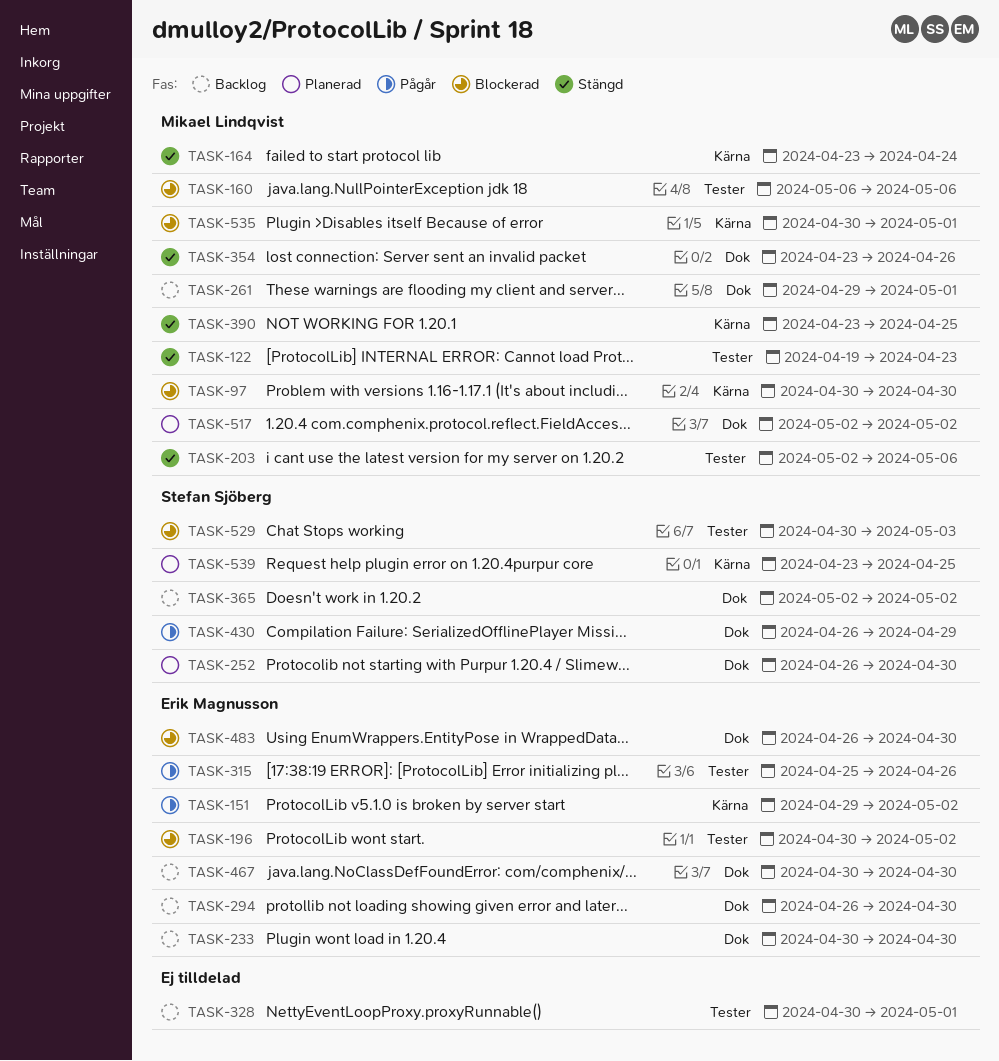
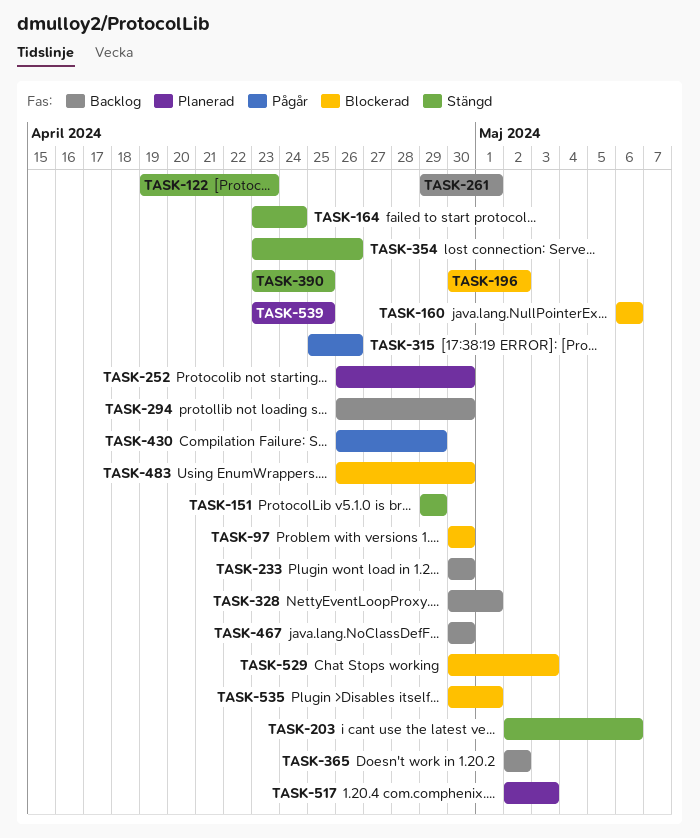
TASK-151, status: Pågår -> Stängd
TASK-151, due: May 2 -> Apr 29
TASK-517, due: May 2 -> May 3

